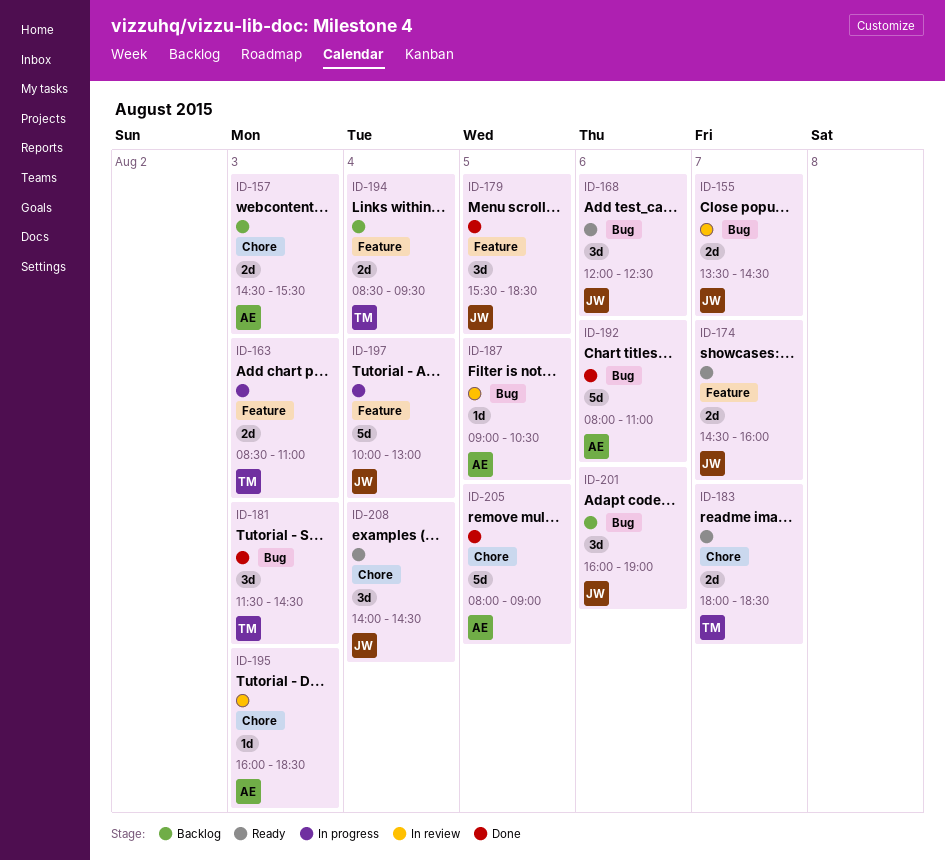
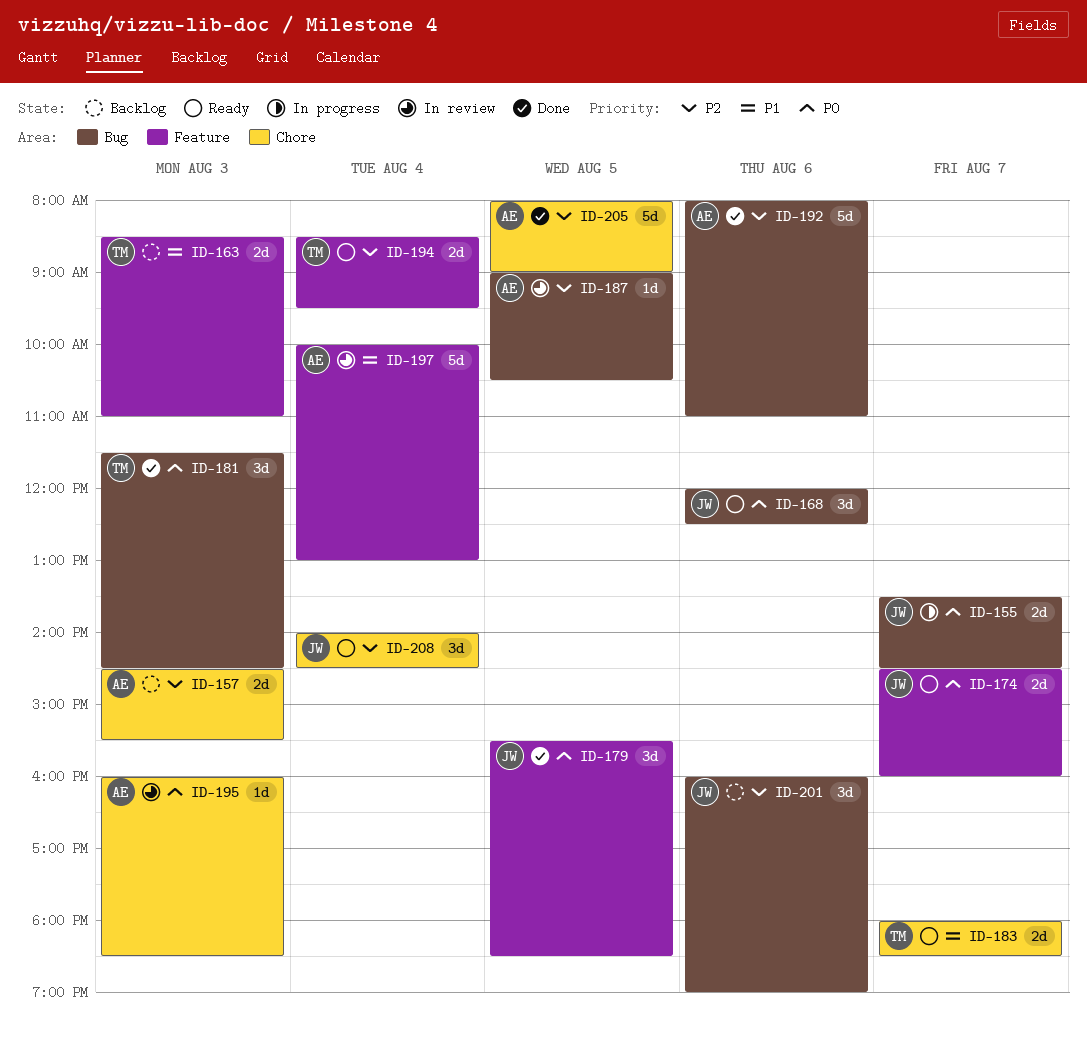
ID-155, status: In review -> In progress
ID-163, status: In progress -> Backlog
ID-194, status: Backlog -> Ready
ID-197, status: In progress -> In review
ID-197, owner: JW -> AE

